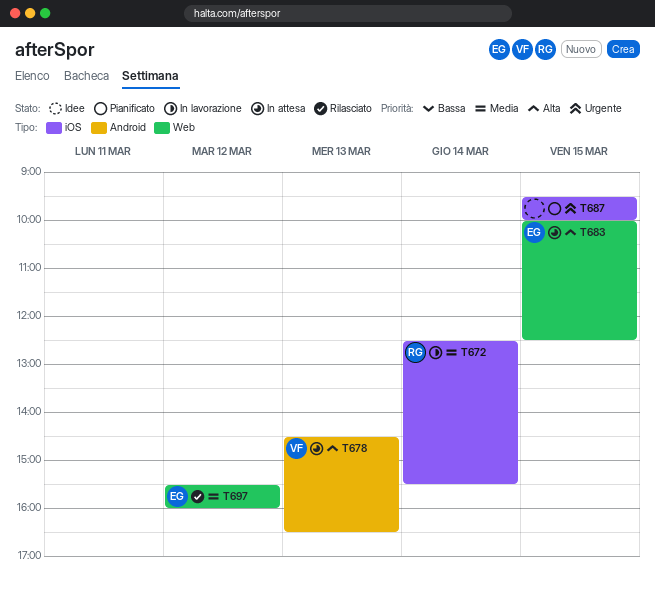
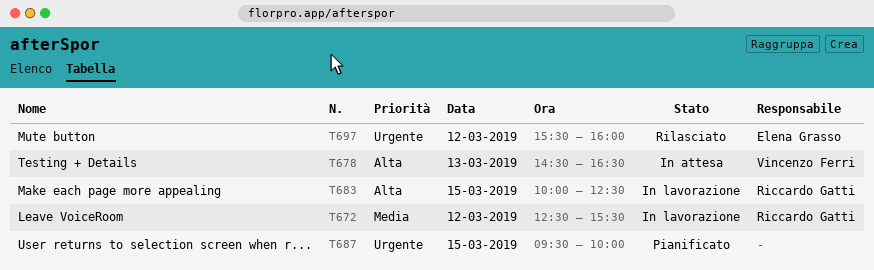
T672, day: Mar 14 -> Mar 12
T683, status: In attesa -> In lavorazione
T683, owner: Elena Grasso -> Riccardo Gatti
T697, priority: Media -> Urgente

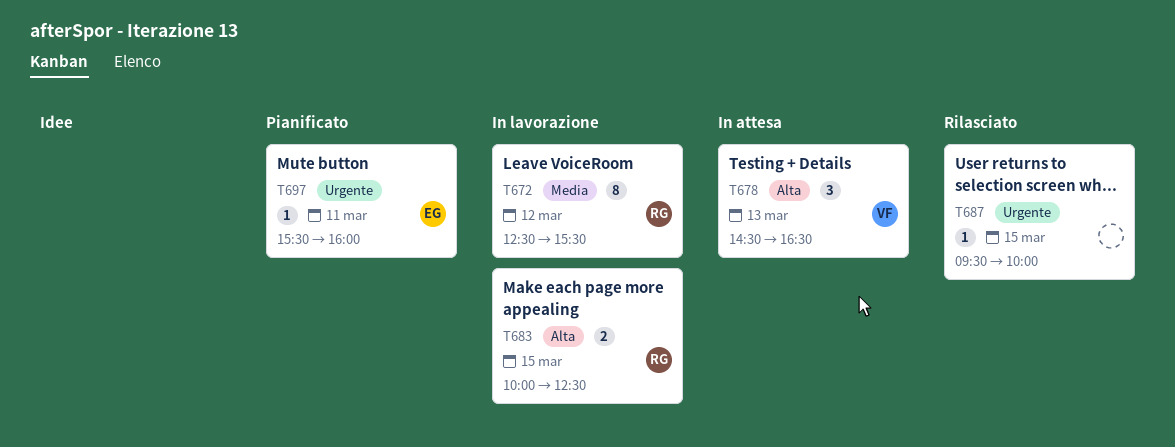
T687, status: Pianificato -> Rilasciato
T697, status: Rilasciato -> Pianificato
T697, day: Mar 12 -> Mar 11

